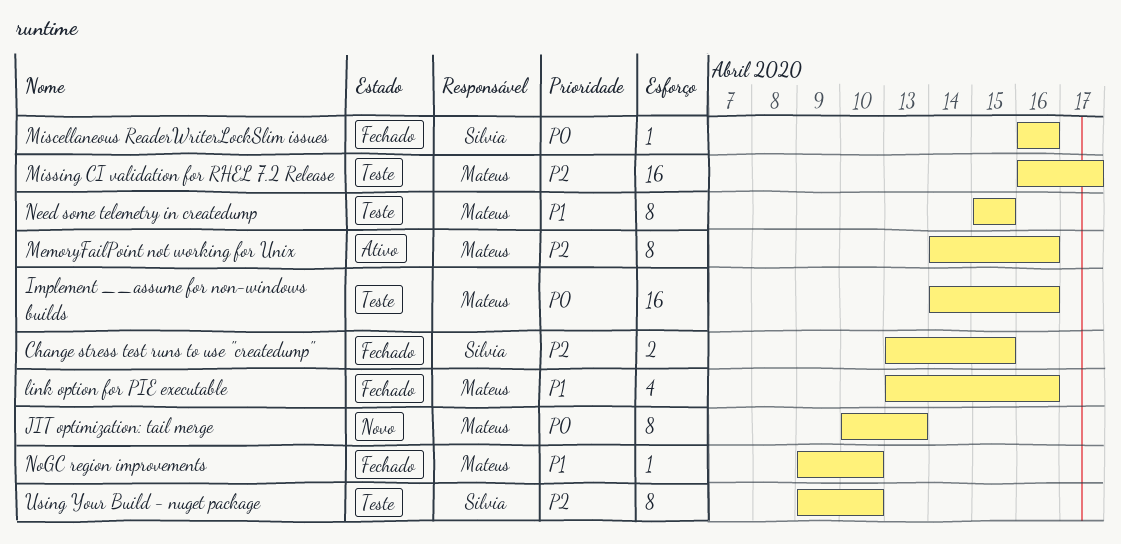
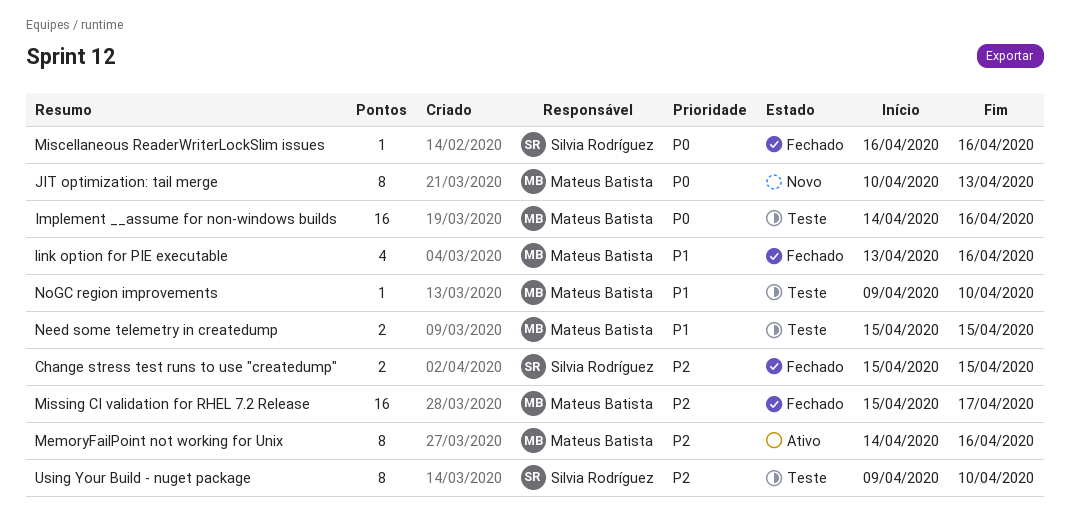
Change stress test runs to use "createdump", start: Apr 13 -> Apr 15
Missing CI validation for RHEL 7.2 Release, status: Teste -> Fechado
Missing CI validation for RHEL 7.2 Release, start: Apr 16 -> Apr 15
Need some telemetry in createdump, estimate: 8 -> 2
NoGC region improvements, status: Fechado -> Teste

